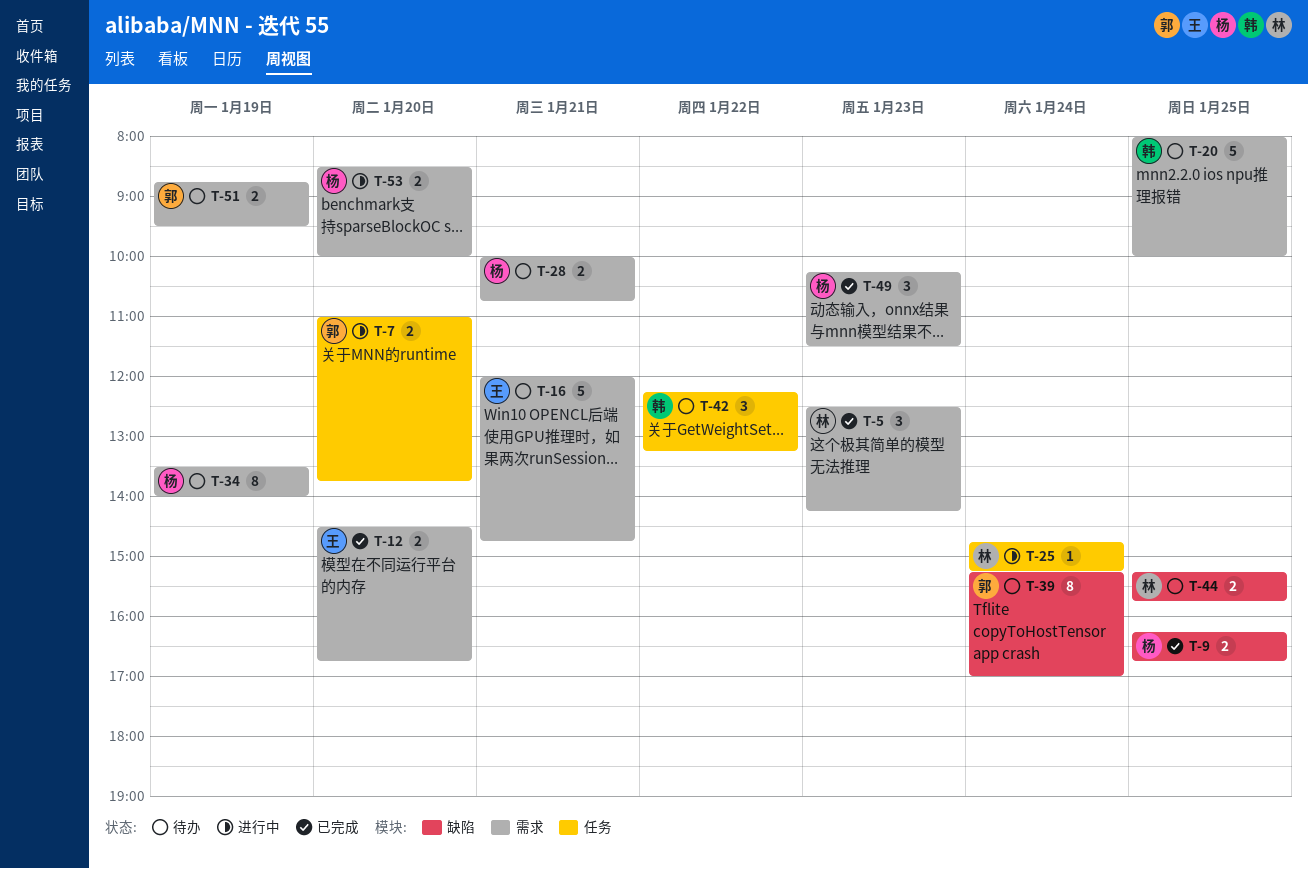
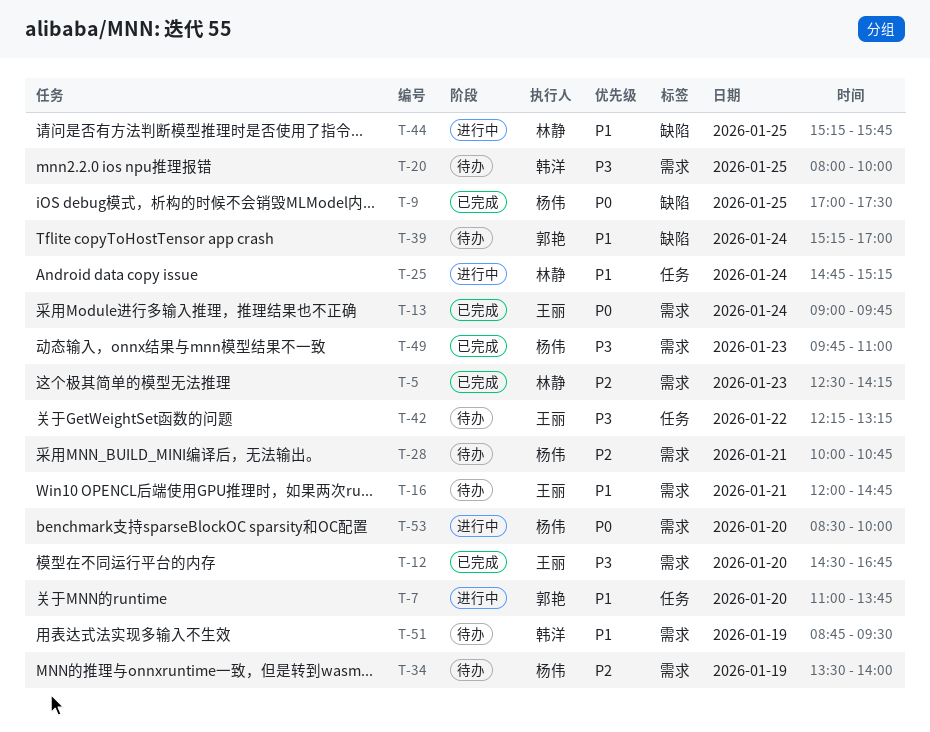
T-9, begins: 16:15 -> 17:00
T-9, ends: 16:45 -> 17:30
T-13: none -> present
T-42, owner: 韩洋 -> 王丽
T-44, status: 待办 -> 进行中
T-49, begins: 10:15 -> 09:45
T-49, ends: 11:30 -> 11:00
T-51, owner: 郭艳 -> 韩洋

